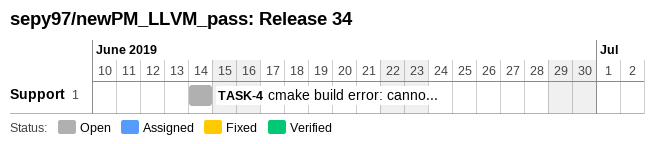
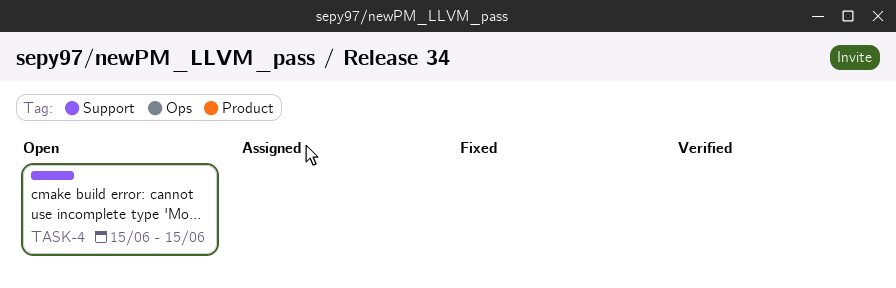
TASK-4, start: Jun 14 -> Jun 15
TASK-4, due: Jun 14 -> Jun 15

